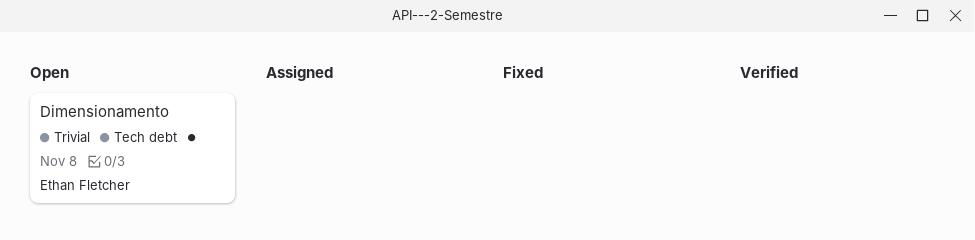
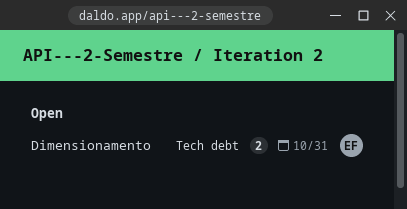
Dimensionamento, estimate: 1 -> 2
Dimensionamento, due: Nov 8 -> Oct 31

